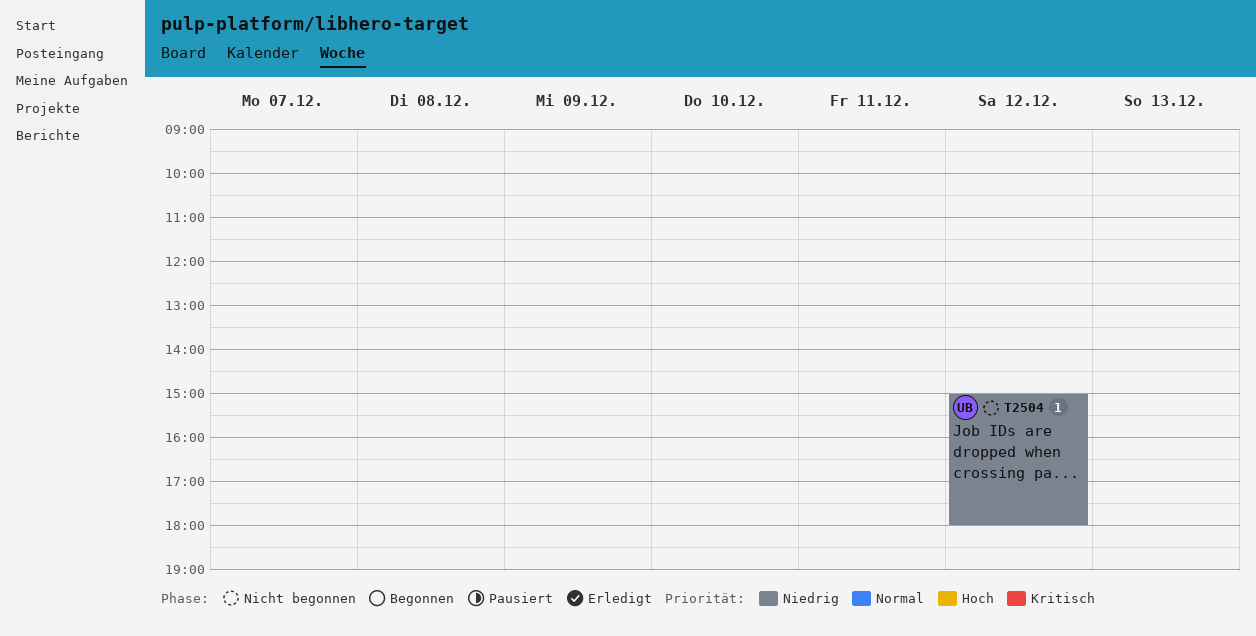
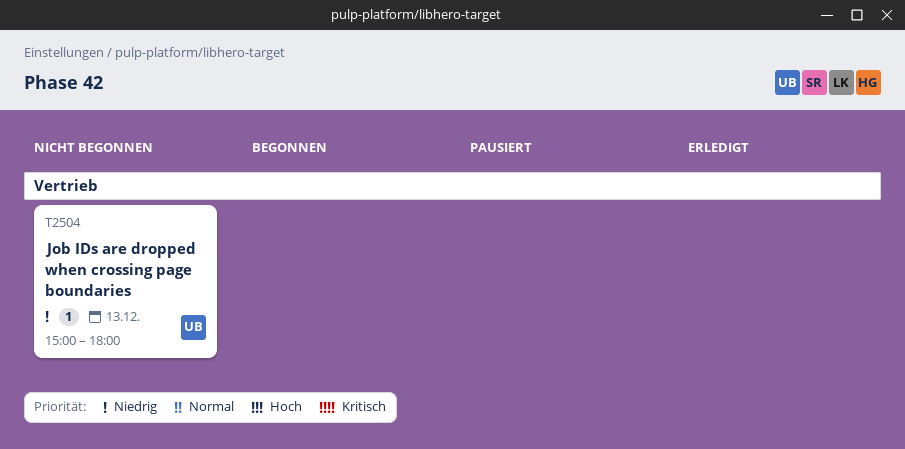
T2504, day: Dec 12 -> Dec 13

